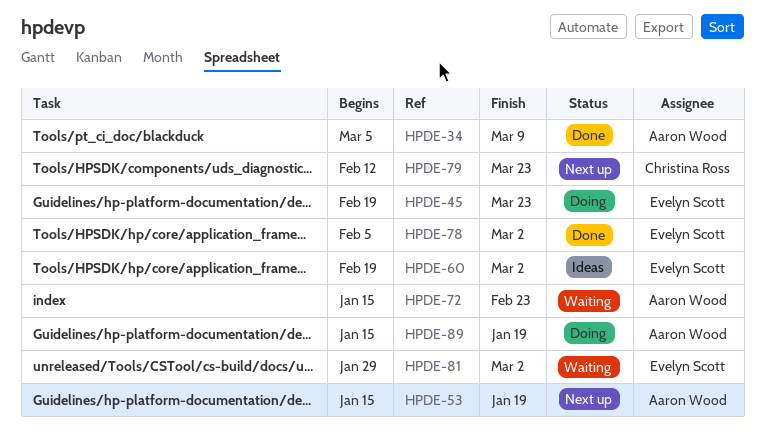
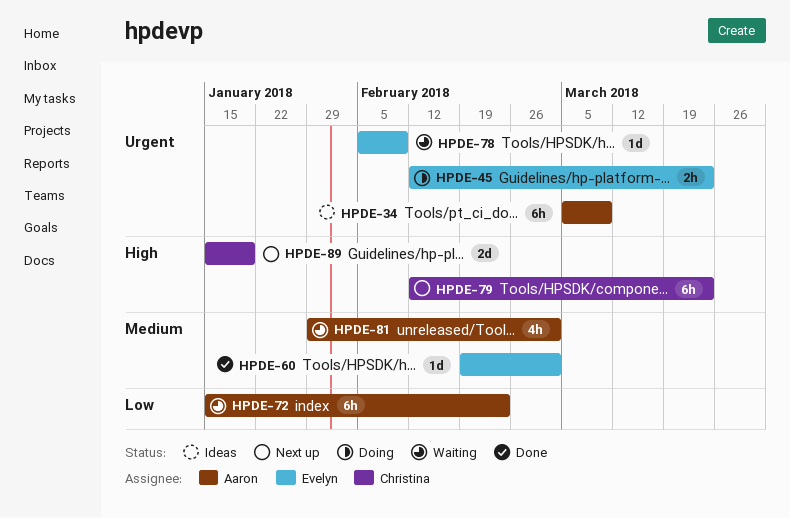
HPDE-34, status: Done -> Ideas
HPDE-45, start: Feb 19 -> Feb 12
HPDE-53: present -> none
HPDE-60, status: Ideas -> Done
HPDE-78, status: Done -> Waiting
HPDE-78, due: Mar 2 -> Feb 9
HPDE-81, owner: Evelyn Scott -> Aaron Wood
HPDE-89, status: Doing -> Next up
HPDE-89, owner: Aaron Wood -> Christina Ross

